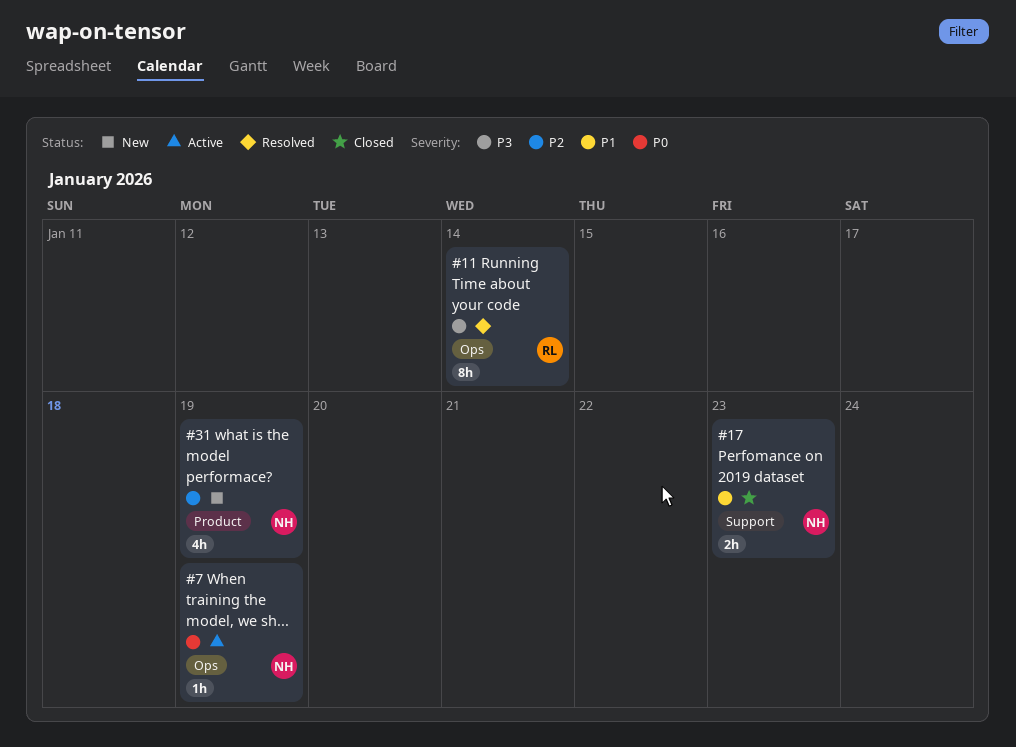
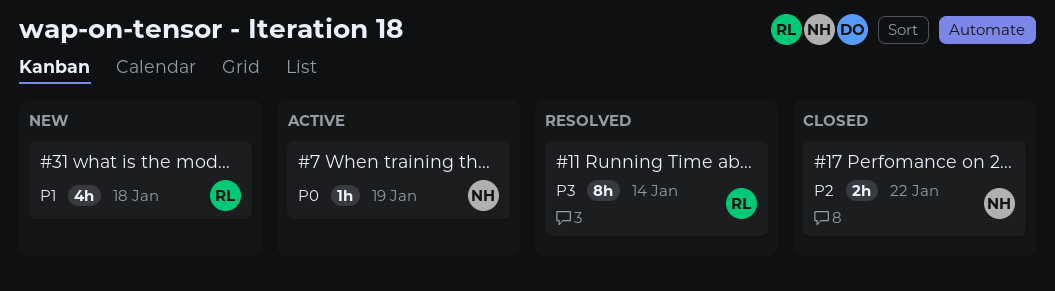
#17, priority: P1 -> P2
#17, due: Jan 23 -> Jan 22
#31, owner: NH -> RL
#31, priority: P2 -> P1
#31, due: Jan 19 -> Jan 18

